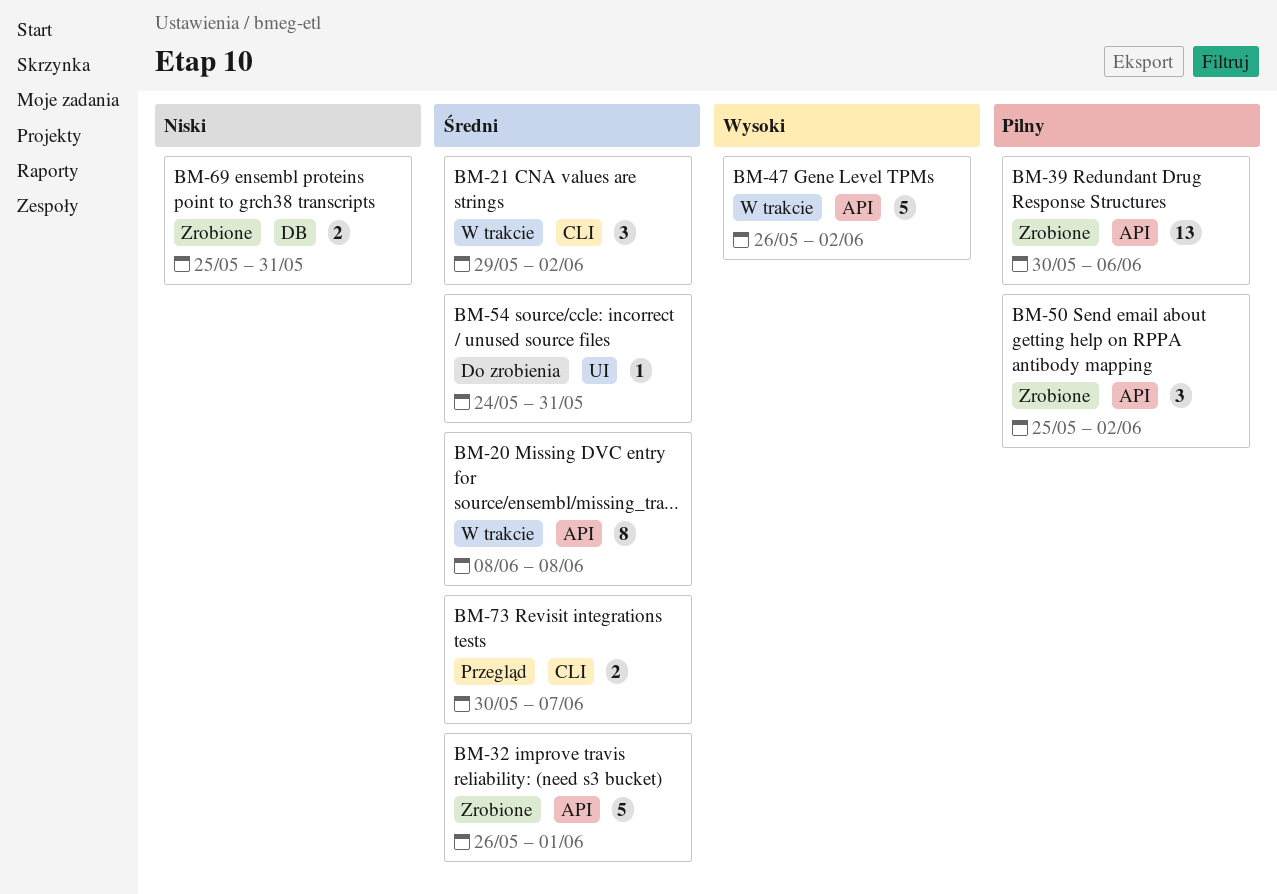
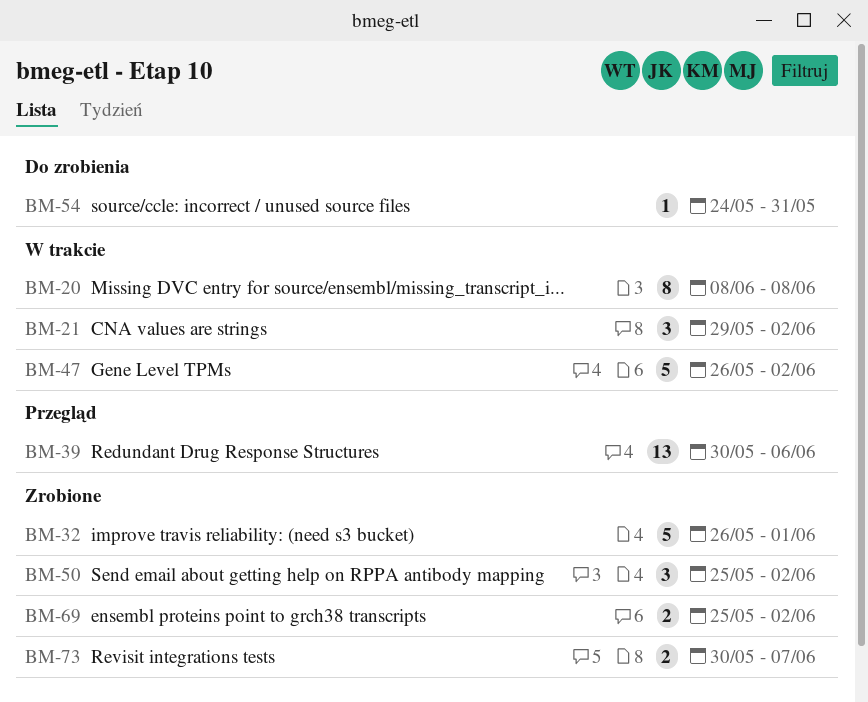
BM-39, status: Zrobione -> Przegląd
BM-69, due: May 31 -> Jun 2
BM-73, status: Przegląd -> Zrobione

